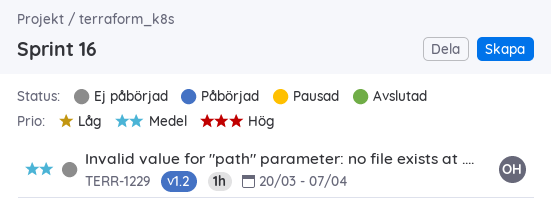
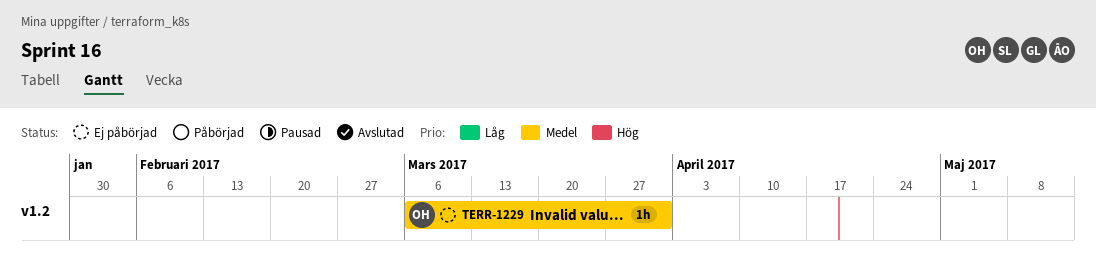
TERR-1229, start: Mar 20 -> Mar 6
TERR-1229, due: Apr 7 -> Mar 31

